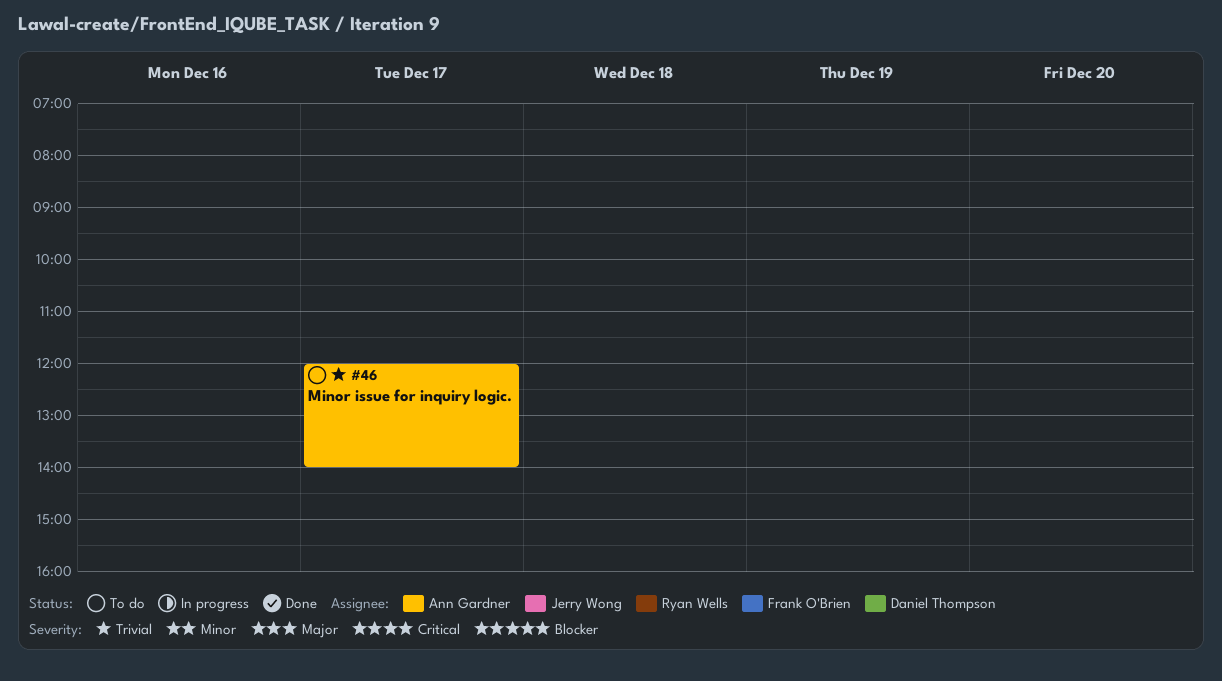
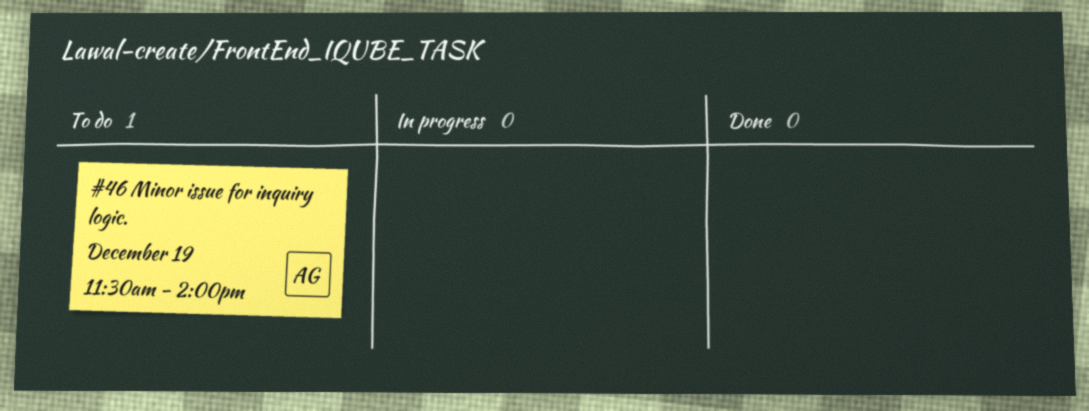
#46, day: Dec 17 -> Dec 19
#46, begins: 12:00 -> 11:30

